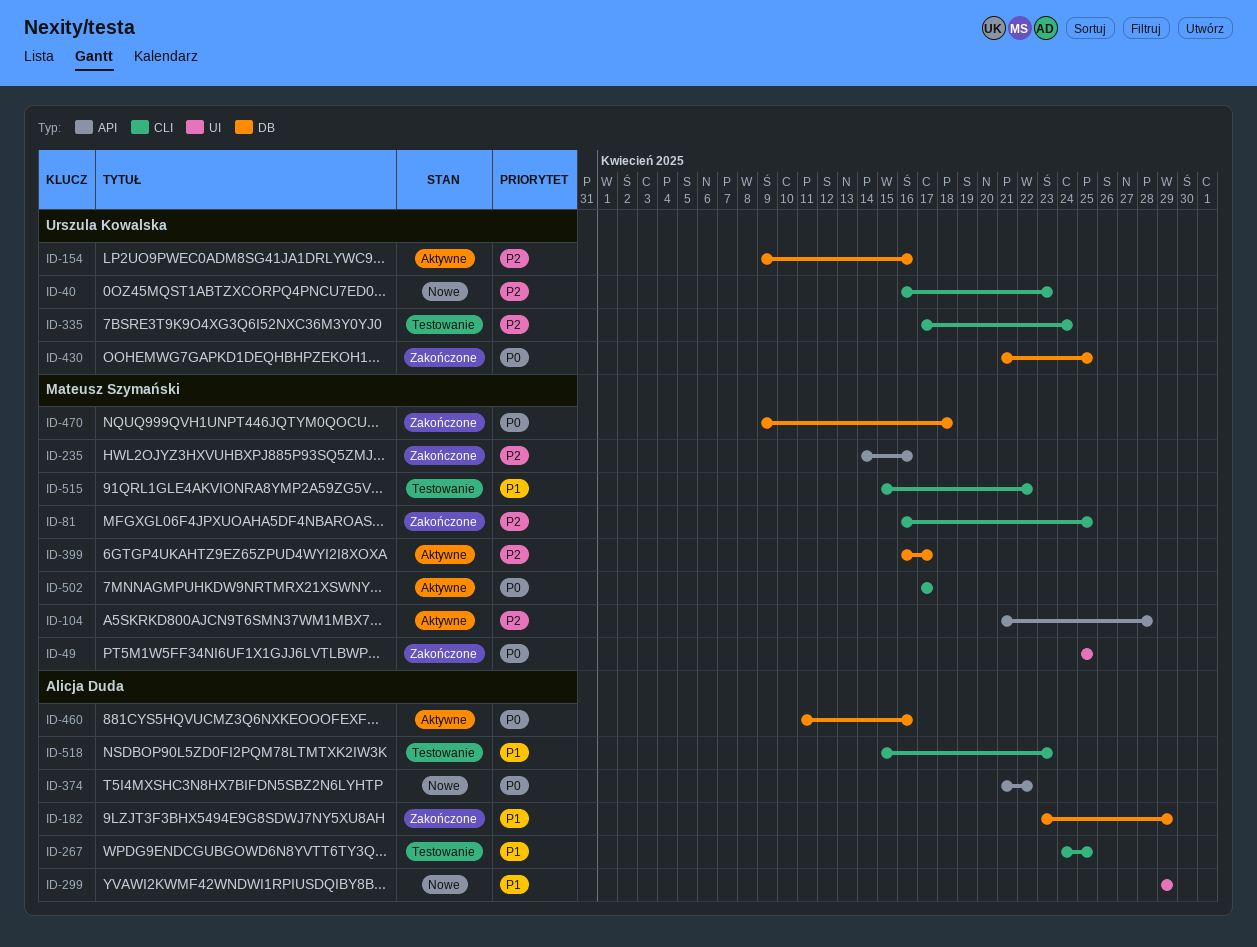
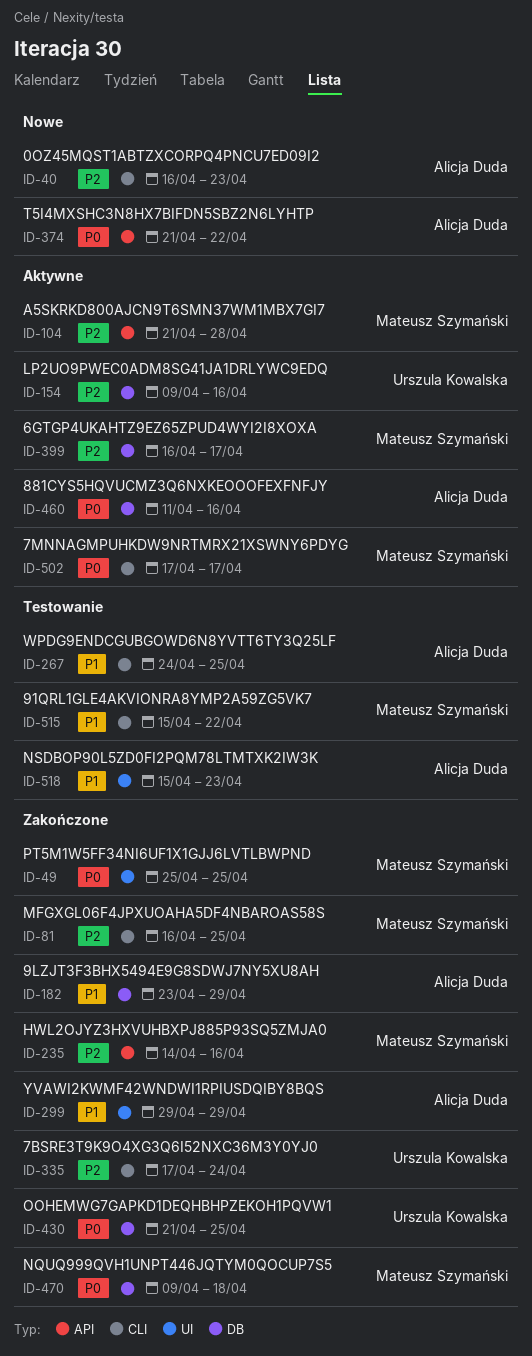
ID-40, owner: Urszula Kowalska -> Alicja Duda
ID-299, status: Nowe -> Zakończone
ID-335, status: Testowanie -> Zakończone
ID-518, label: CLI -> UI

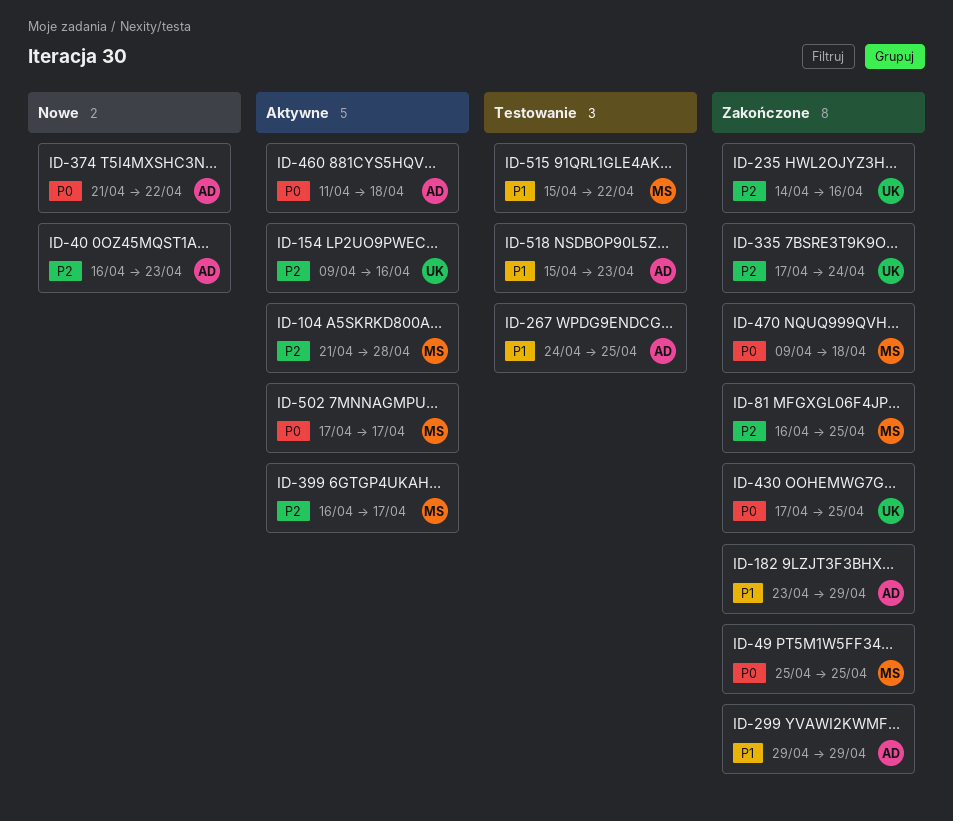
ID-235, owner: Mateusz Szymański -> Urszula Kowalska
ID-430, start: Apr 21 -> Apr 17
ID-460, due: Apr 16 -> Apr 18

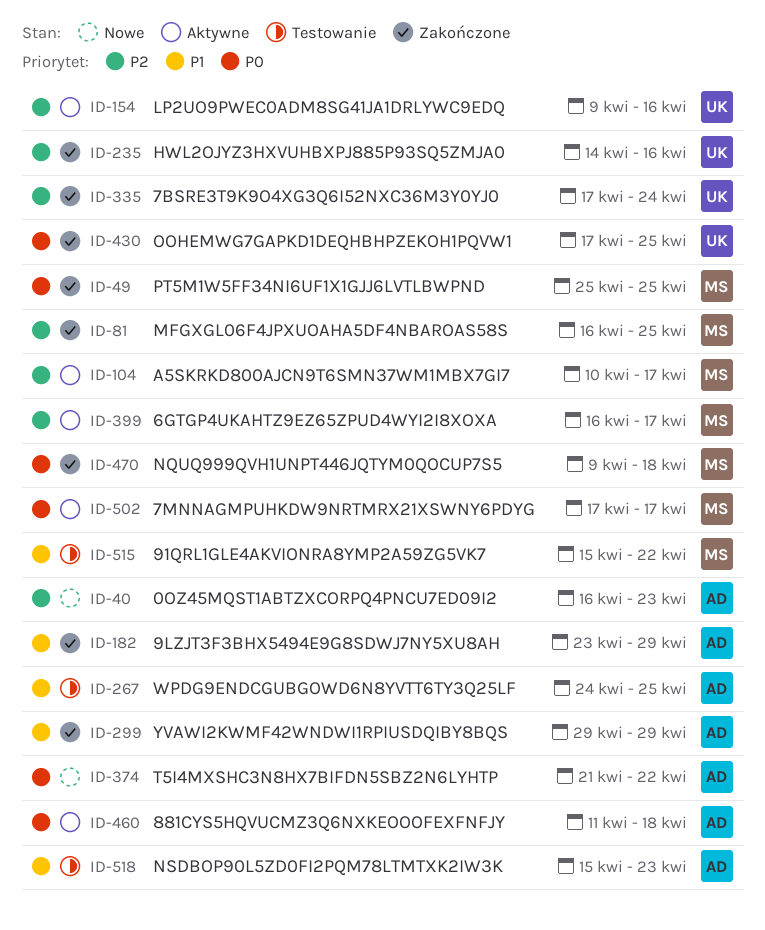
ID-104, start: Apr 21 -> Apr 10
ID-104, due: Apr 28 -> Apr 17

